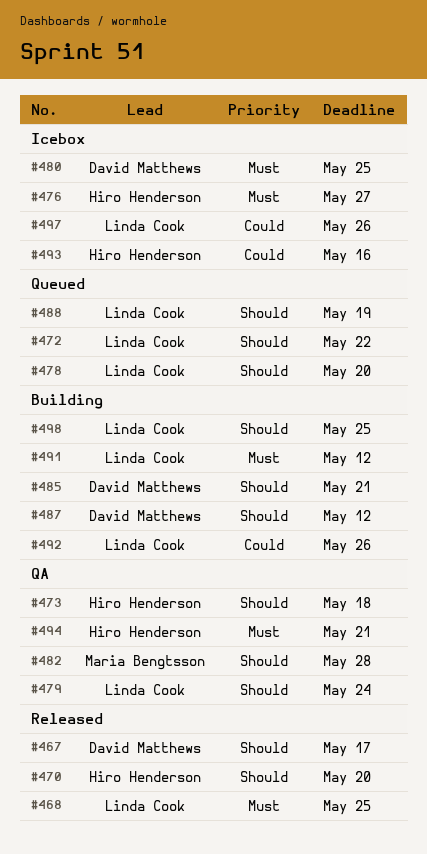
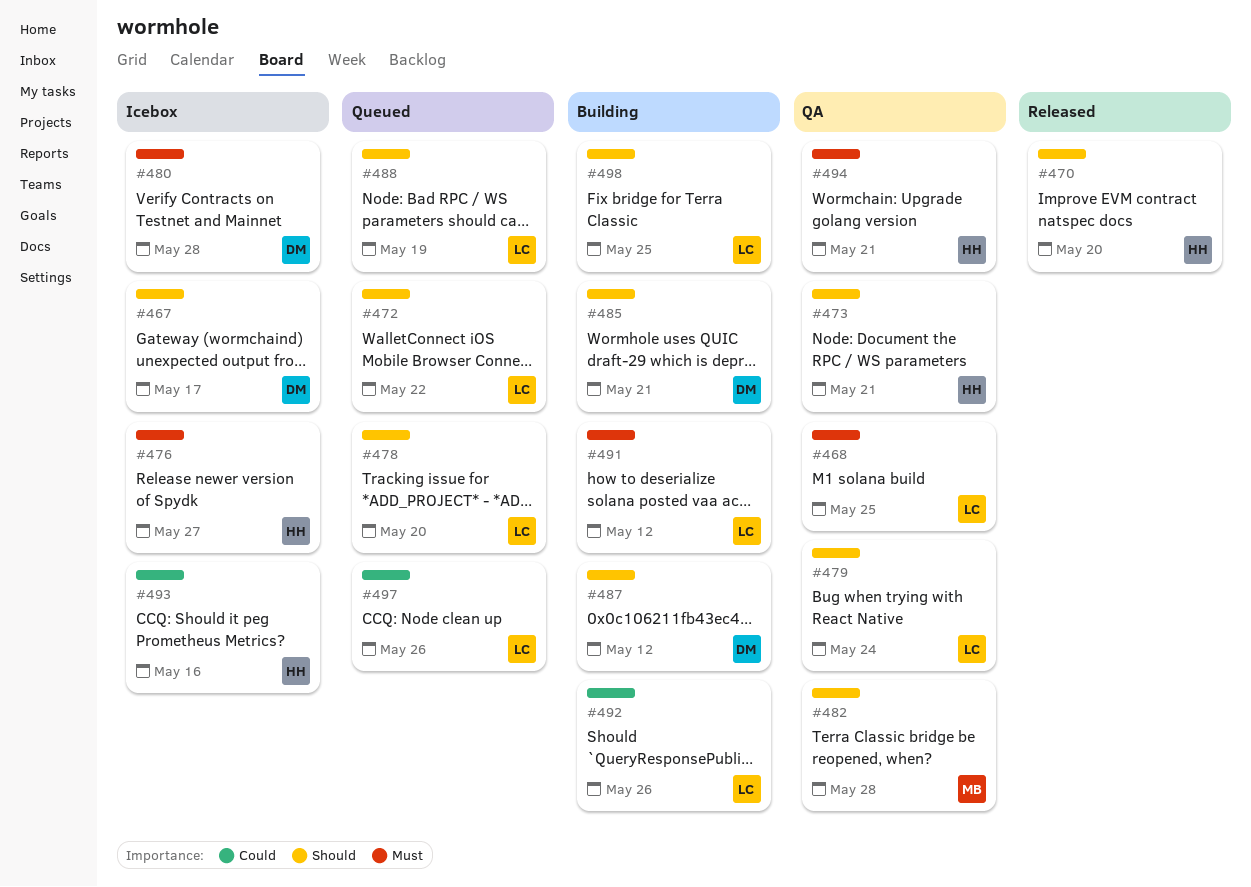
#467, status: Released -> Icebox
#468, status: Released -> QA
#473, due: May 18 -> May 21
#480, due: May 25 -> May 28
#497, status: Icebox -> Queued

